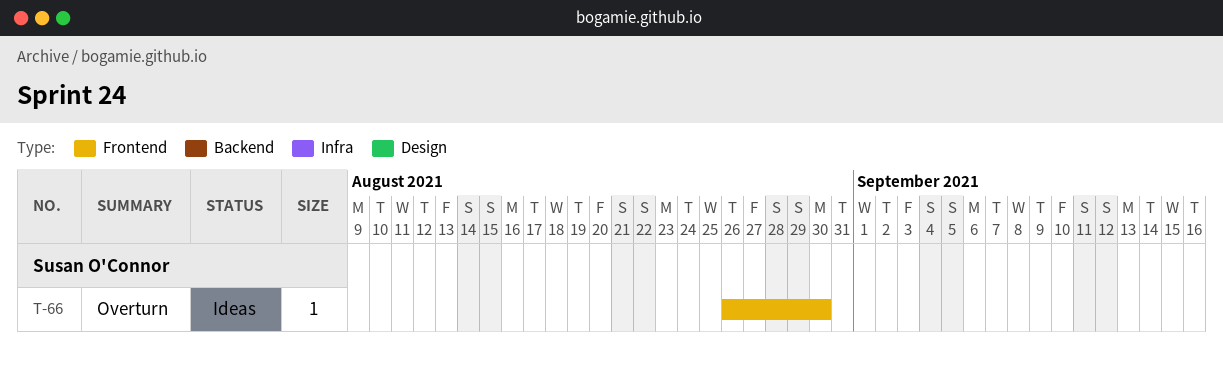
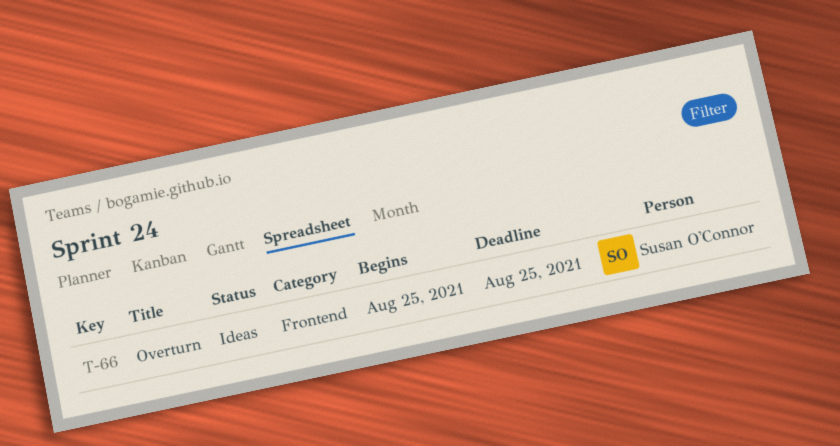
T-66, start: Aug 26 -> Aug 25
T-66, due: Aug 30 -> Aug 25

